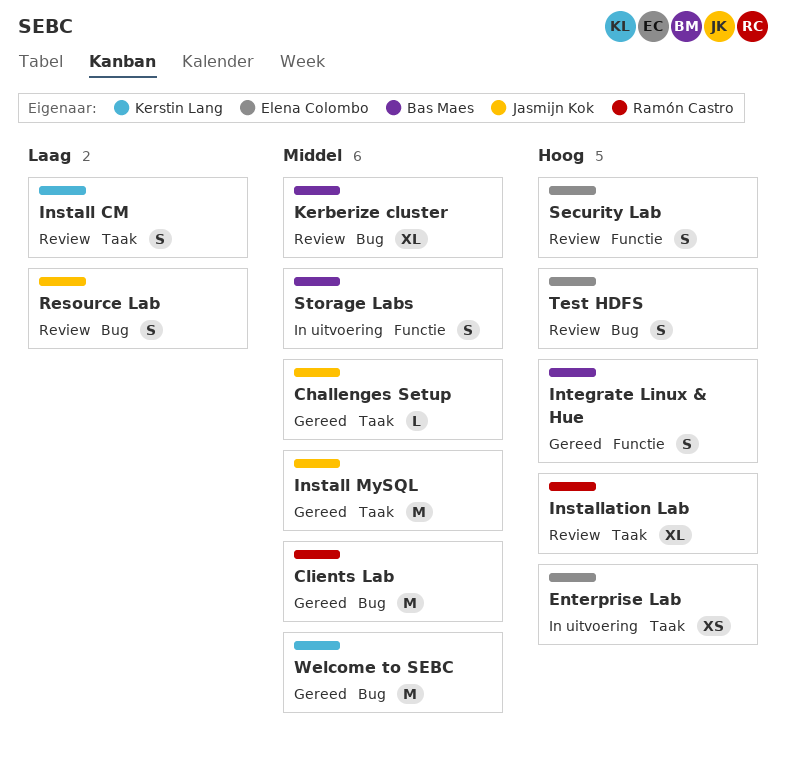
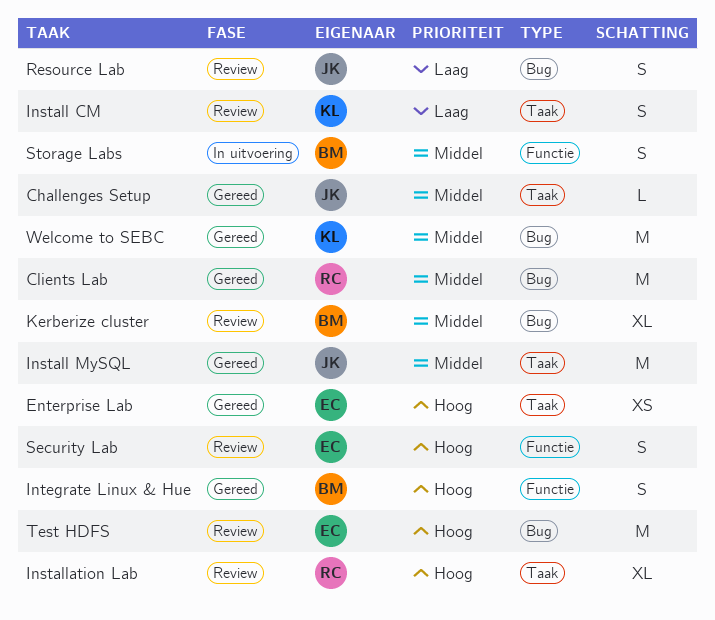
Enterprise Lab, status: In uitvoering -> Gereed
Test HDFS, estimate: S -> M

